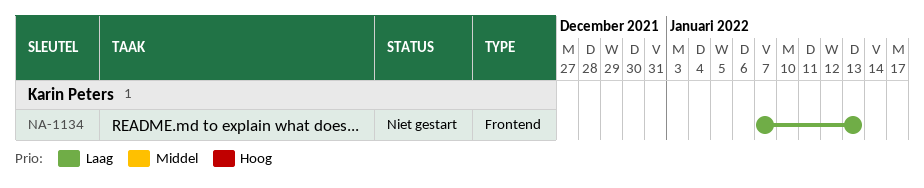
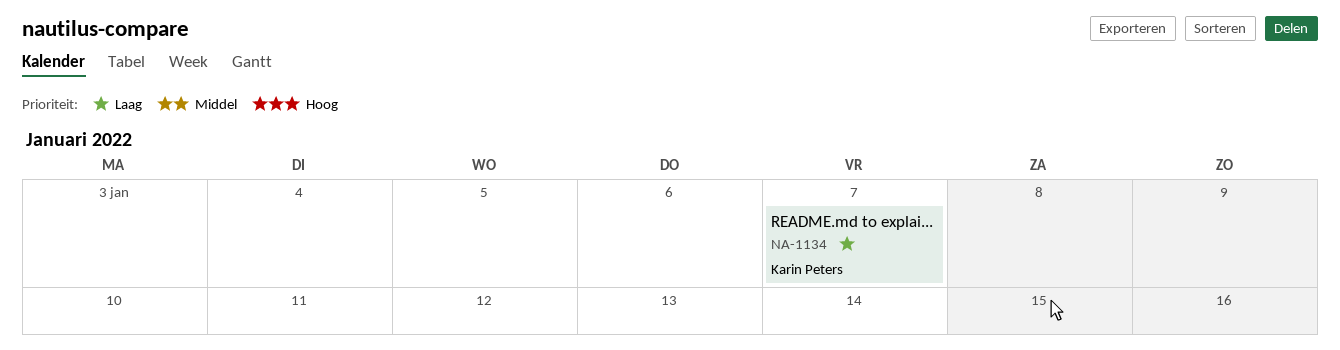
NA-1134, due: Jan 13 -> Jan 7

